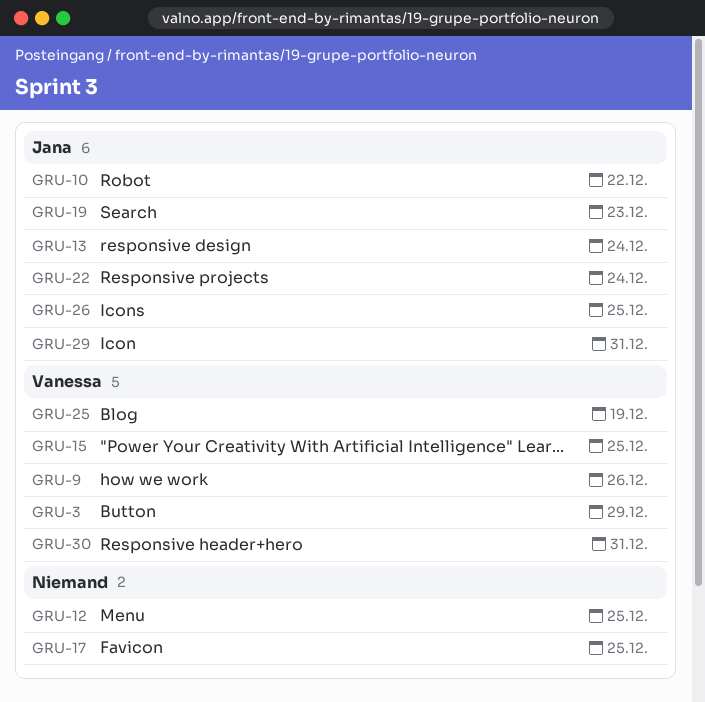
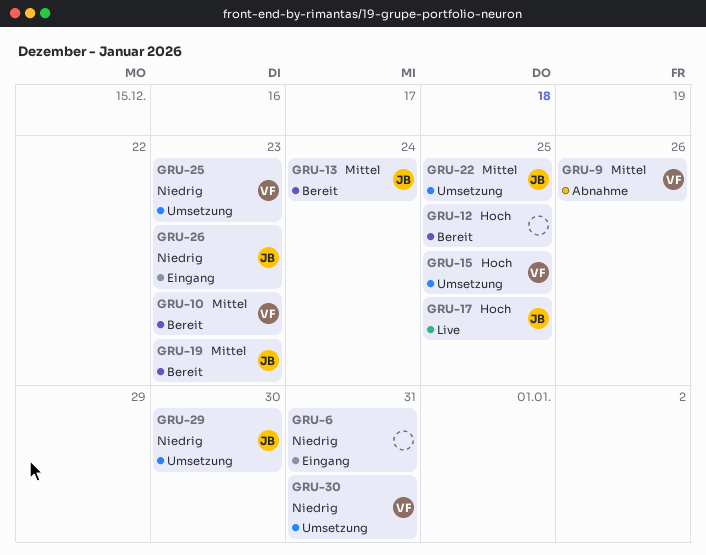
GRU-3: present -> none
GRU-6: none -> present
GRU-10, owner: Jana -> Vanessa
GRU-10, due: Dec 22 -> Dec 23
GRU-17, owner: none -> Jana
GRU-22, due: Dec 24 -> Dec 25
GRU-25, due: Dec 19 -> Dec 23
GRU-26, due: Dec 25 -> Dec 23
GRU-29, due: Dec 31 -> Dec 30

